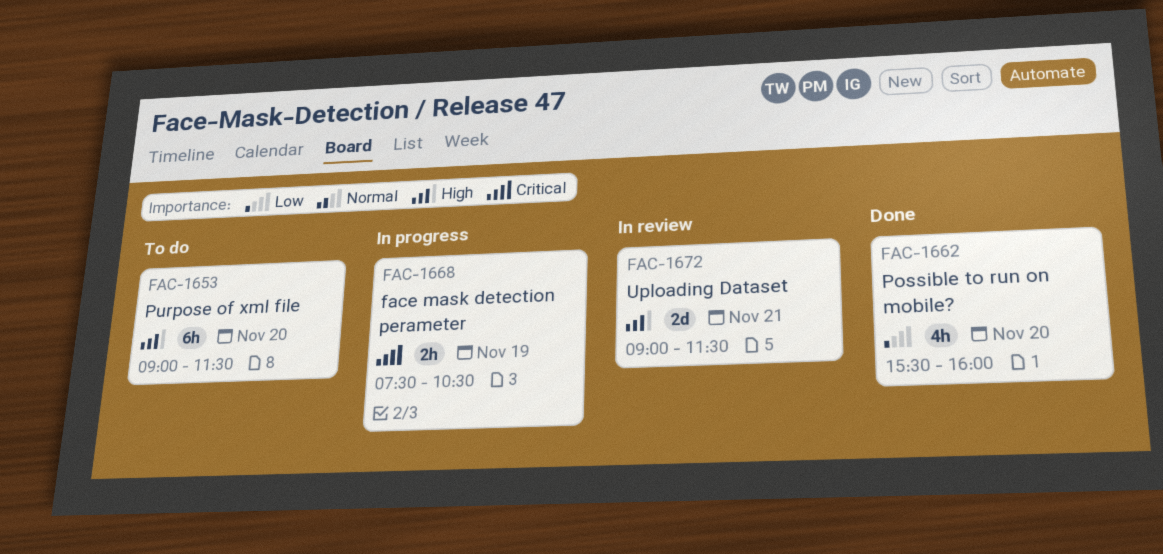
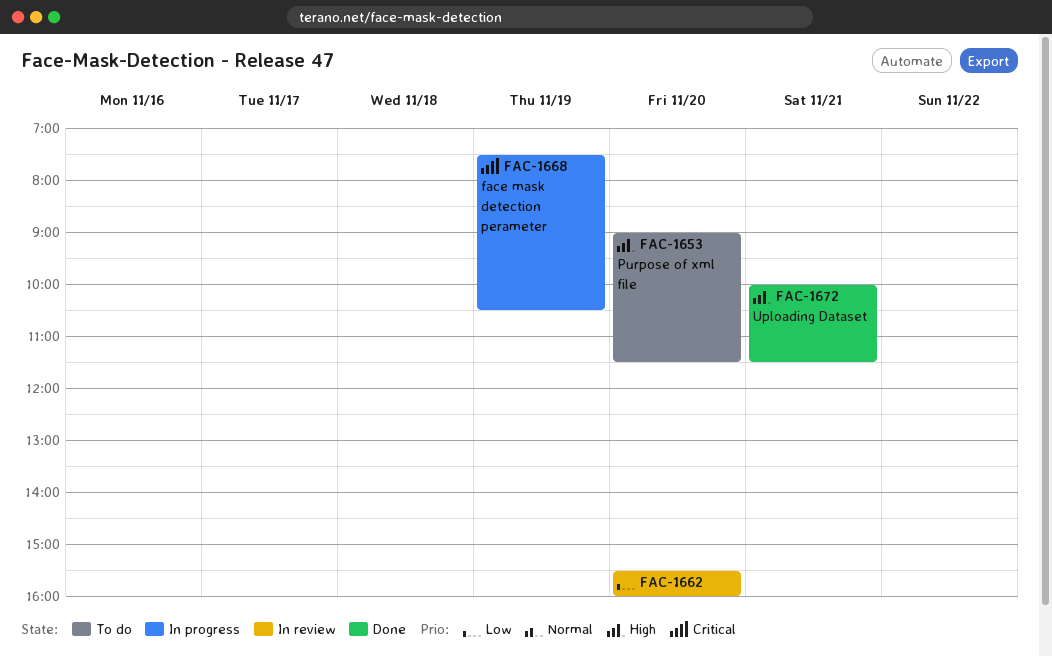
FAC-1662, status: Done -> In review
FAC-1672, status: In review -> Done
FAC-1672, begins: 09:00 -> 10:00

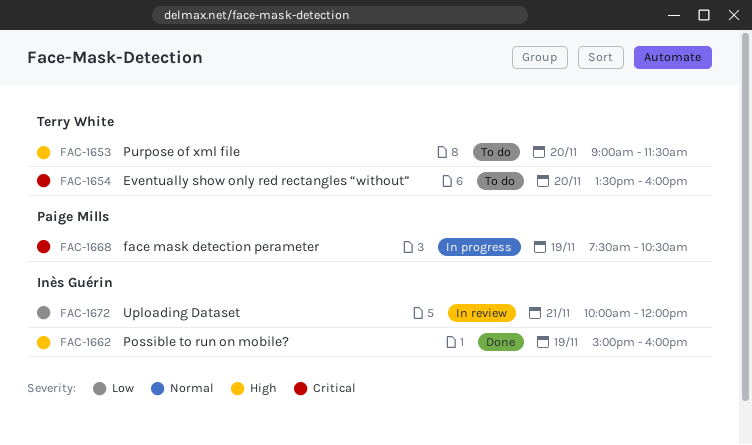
FAC-1654: none -> present
FAC-1662, status: In review -> Done
FAC-1662, priority: Low -> High
FAC-1662, day: Nov 20 -> Nov 19
FAC-1662, begins: 15:30 -> 15:00
FAC-1672, status: Done -> In review
FAC-1672, priority: High -> Low
FAC-1672, ends: 11:30 -> 12:00

